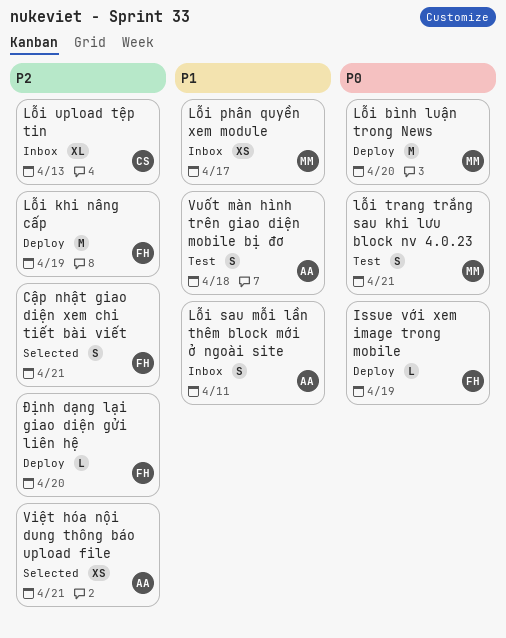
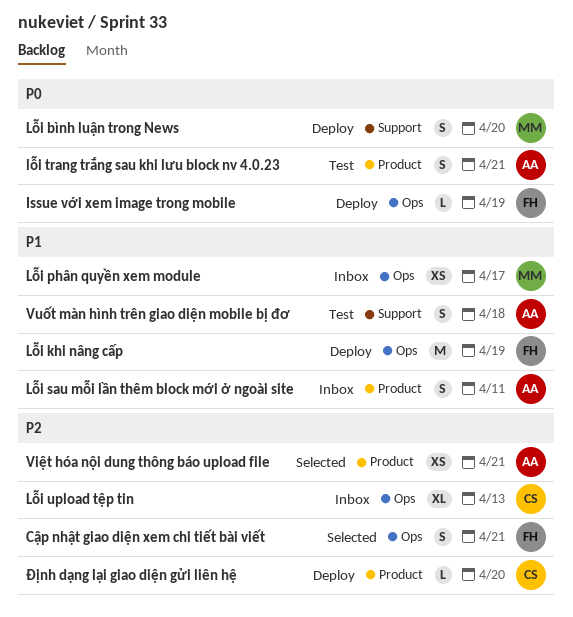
Lỗi bình luận trong News, estimate: M -> S
Lỗi khi nâng cấp, priority: P2 -> P1
lỗi trang trắng sau khi lưu block nv 4.0.23, owner: MM -> AA
Định dạng lại giao diện gửi liên hệ, owner: FH -> CS

